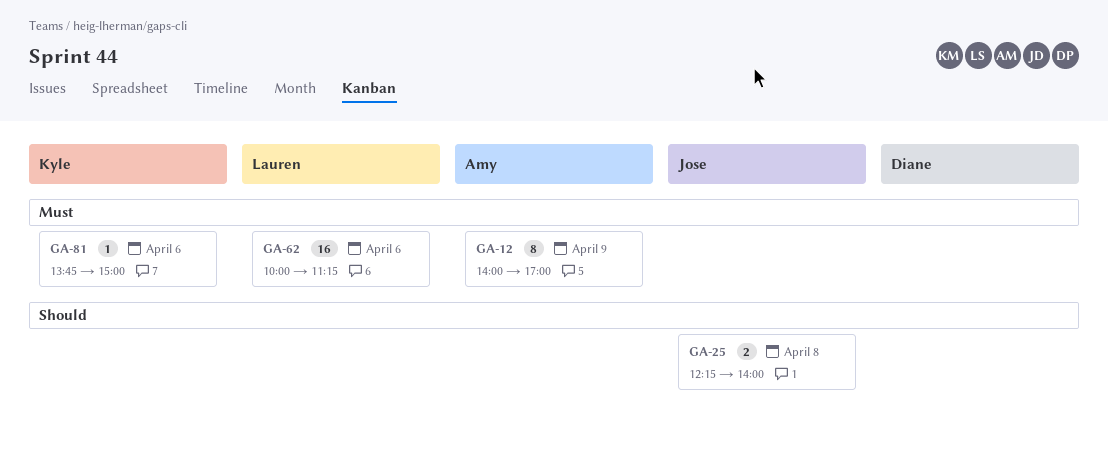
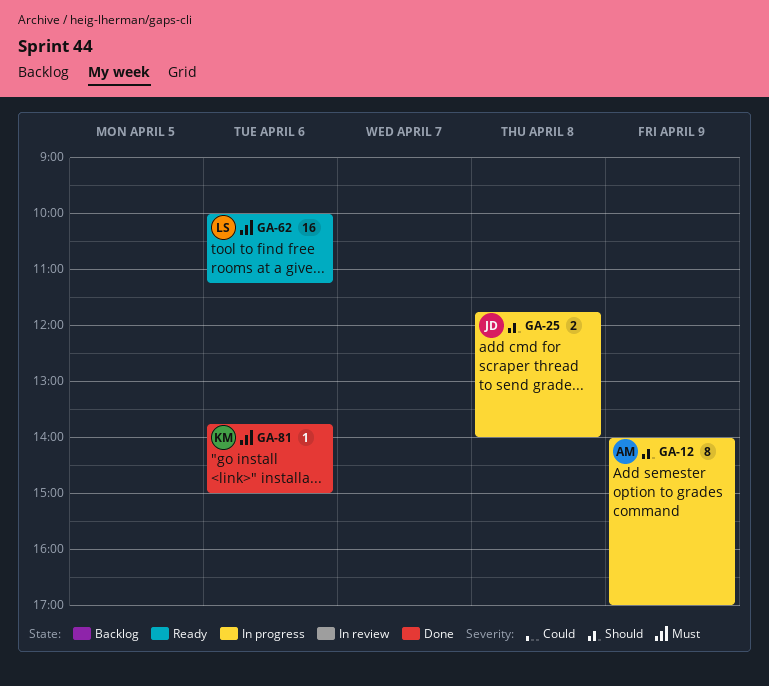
GA-12, priority: Must -> Should
GA-25, begins: 12:15 -> 11:45

